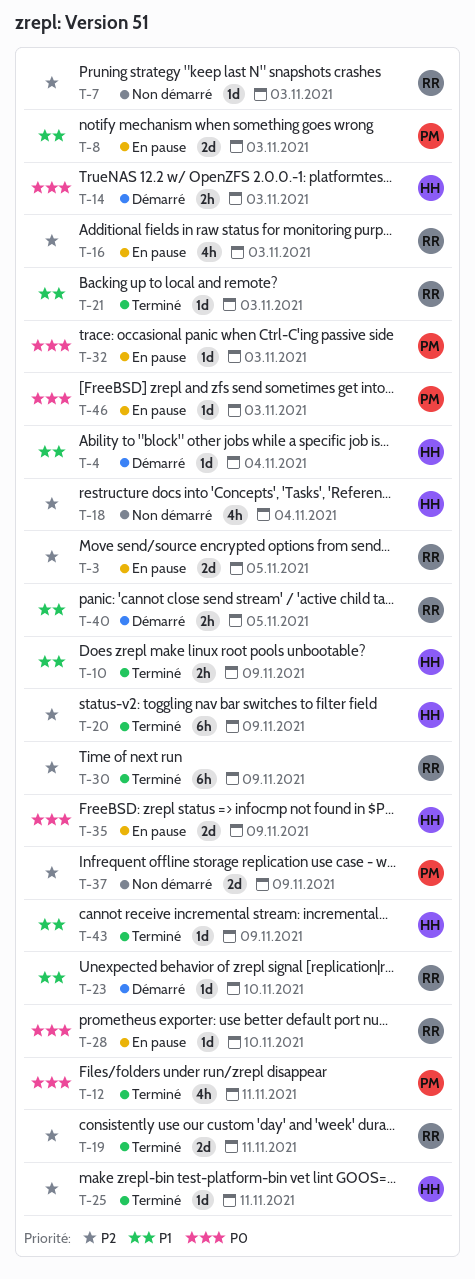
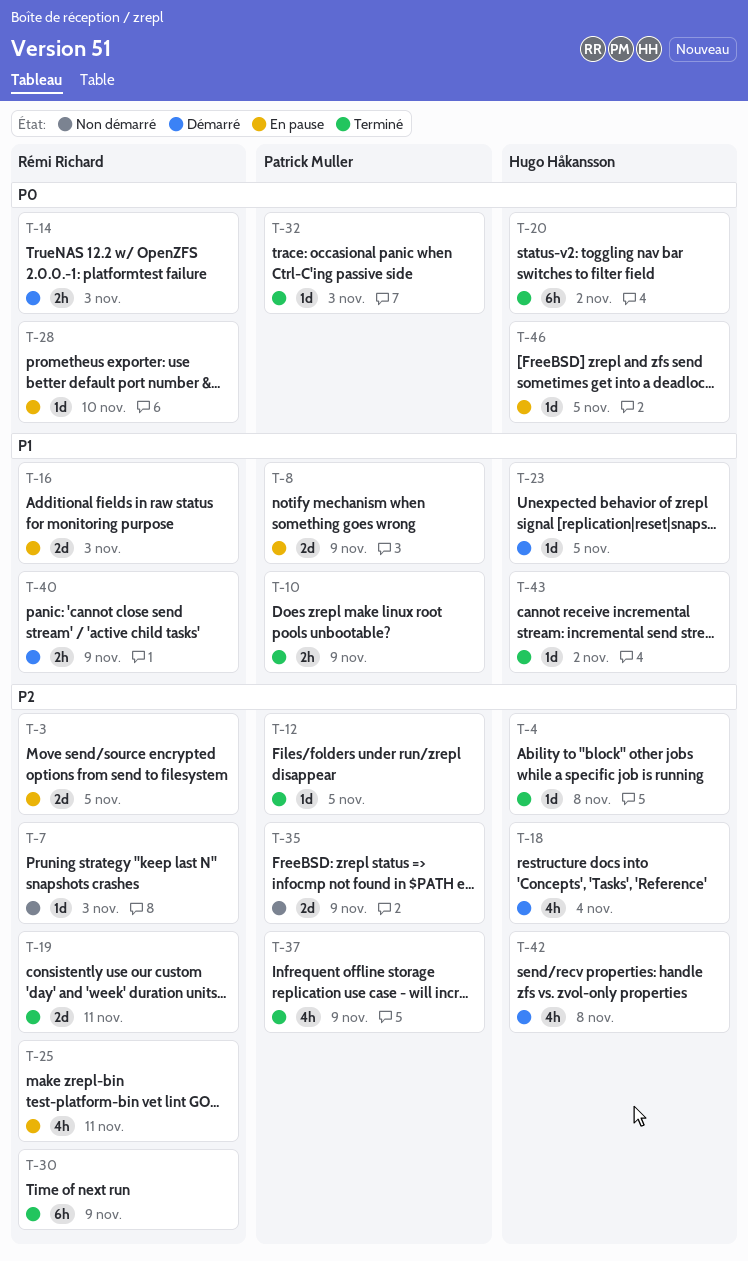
T-4, status: Démarré -> Terminé
T-4, priority: P1 -> P2
T-4, due: Nov 4 -> Nov 8
T-8, due: Nov 3 -> Nov 9
T-10, owner: Hugo Håkansson -> Patrick Muller
T-12, priority: P0 -> P2
T-12, estimate: 4h -> 1d
T-12, due: Nov 11 -> Nov 5
T-14, owner: Hugo Håkansson -> Rémi Richard
T-16, priority: P2 -> P1
T-16, estimate: 4h -> 2d
T-18, status: Non démarré -> Démarré
T-20, priority: P2 -> P0
T-20, due: Nov 9 -> Nov 2
T-21: present -> none
T-23, owner: Rémi Richard -> Hugo Håkansson
T-23, due: Nov 10 -> Nov 5
T-25, status: Terminé -> En pause
T-25, owner: Hugo Håkansson -> Rémi Richard
T-25, estimate: 1d -> 4h
T-32, status: En pause -> Terminé
T-35, status: En pause -> Non démarré
T-35, owner: Hugo Håkansson -> Patrick Muller
T-35, priority: P0 -> P2
T-37, status: Non démarré -> Terminé
T-37, estimate: 2d -> 4h
T-40, due: Nov 5 -> Nov 9
T-42: none -> present
T-43, due: Nov 9 -> Nov 2
T-46, owner: Patrick Muller -> Hugo Håkansson
T-46, due: Nov 3 -> Nov 5

